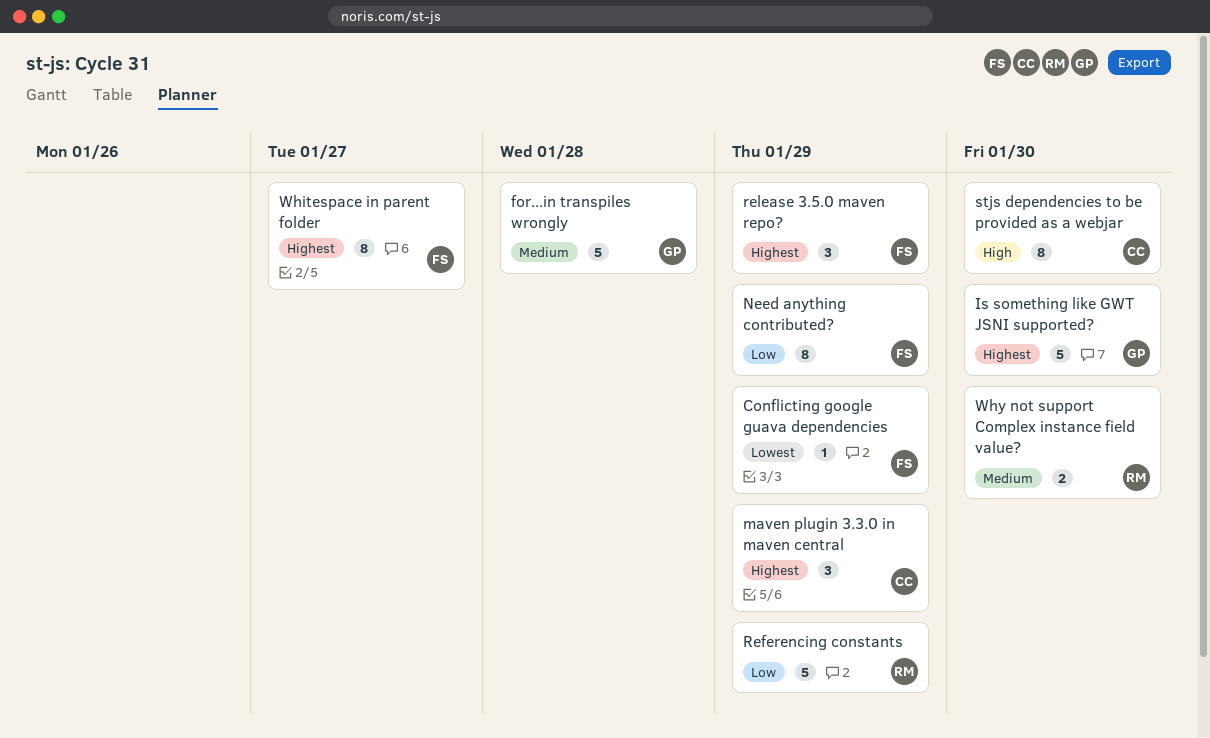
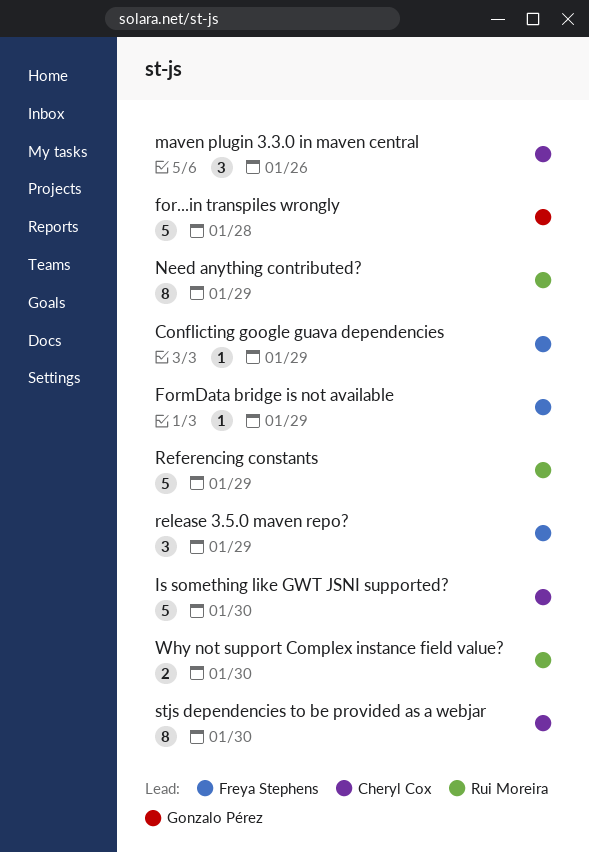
FormData bridge is not available: none -> present
Is something like GWT JSNI supported?, owner: Gonzalo Pérez -> Cheryl Cox
maven plugin 3.3.0 in maven central, due: Jan 29 -> Jan 26
Need anything contributed?, owner: Freya Stephens -> Rui Moreira
Whitespace in parent folder: present -> none

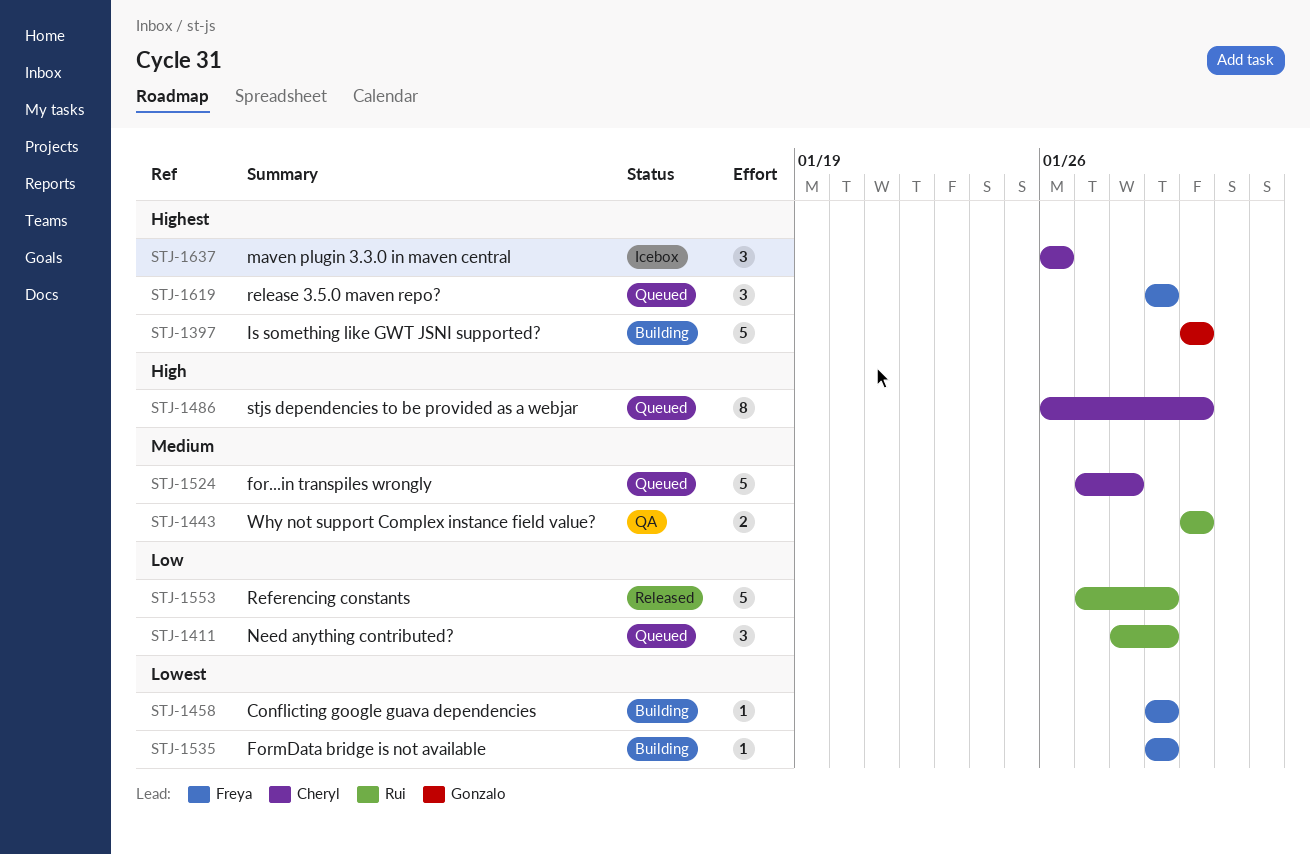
for...in transpiles wrongly, owner: Gonzalo Pérez -> Cheryl Cox
Is something like GWT JSNI supported?, owner: Cheryl Cox -> Gonzalo Pérez
Need anything contributed?, estimate: 8 -> 3

